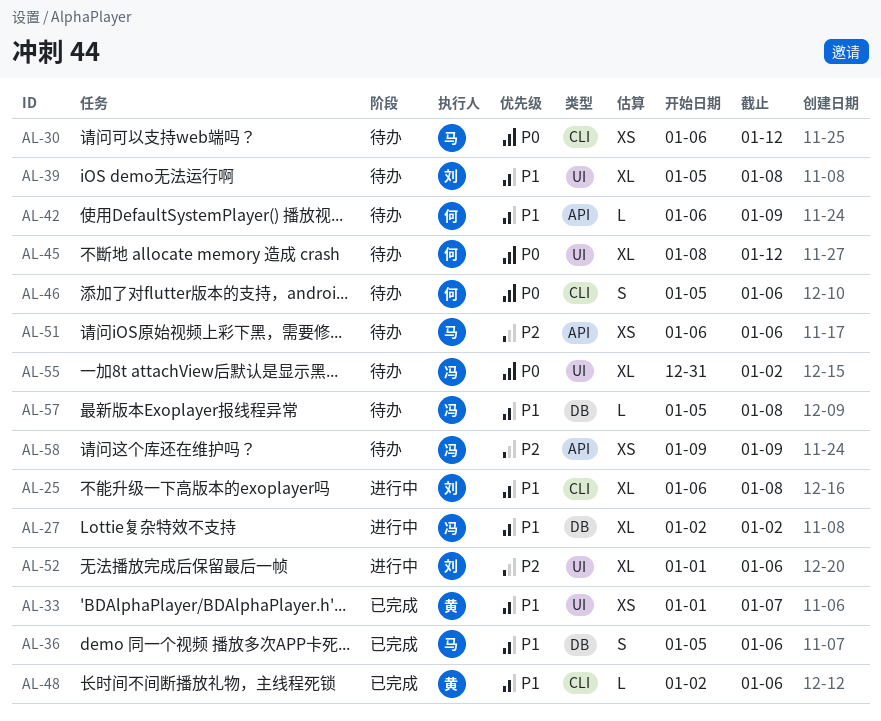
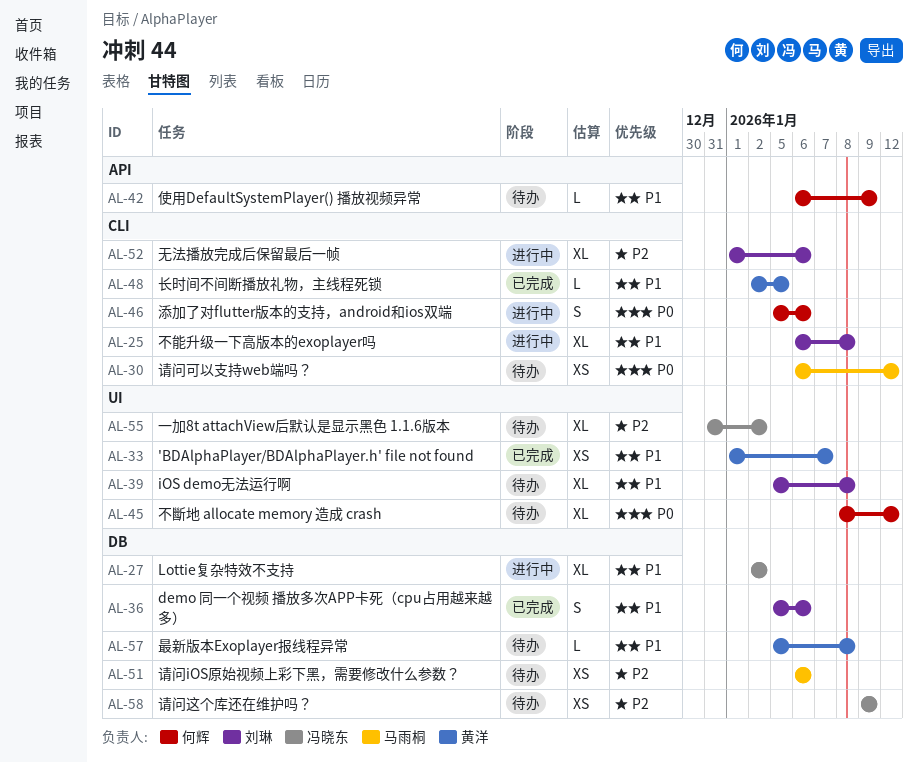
AL-36, owner: 马雨桐 -> 刘琳
AL-46, status: 待办 -> 进行中
AL-48, due: Jan 6 -> Jan 5
AL-51, label: API -> DB
AL-52, label: UI -> CLI
AL-55, priority: P0 -> P2
AL-57, owner: 冯晓东 -> 黄洋
AL-58, label: API -> DB

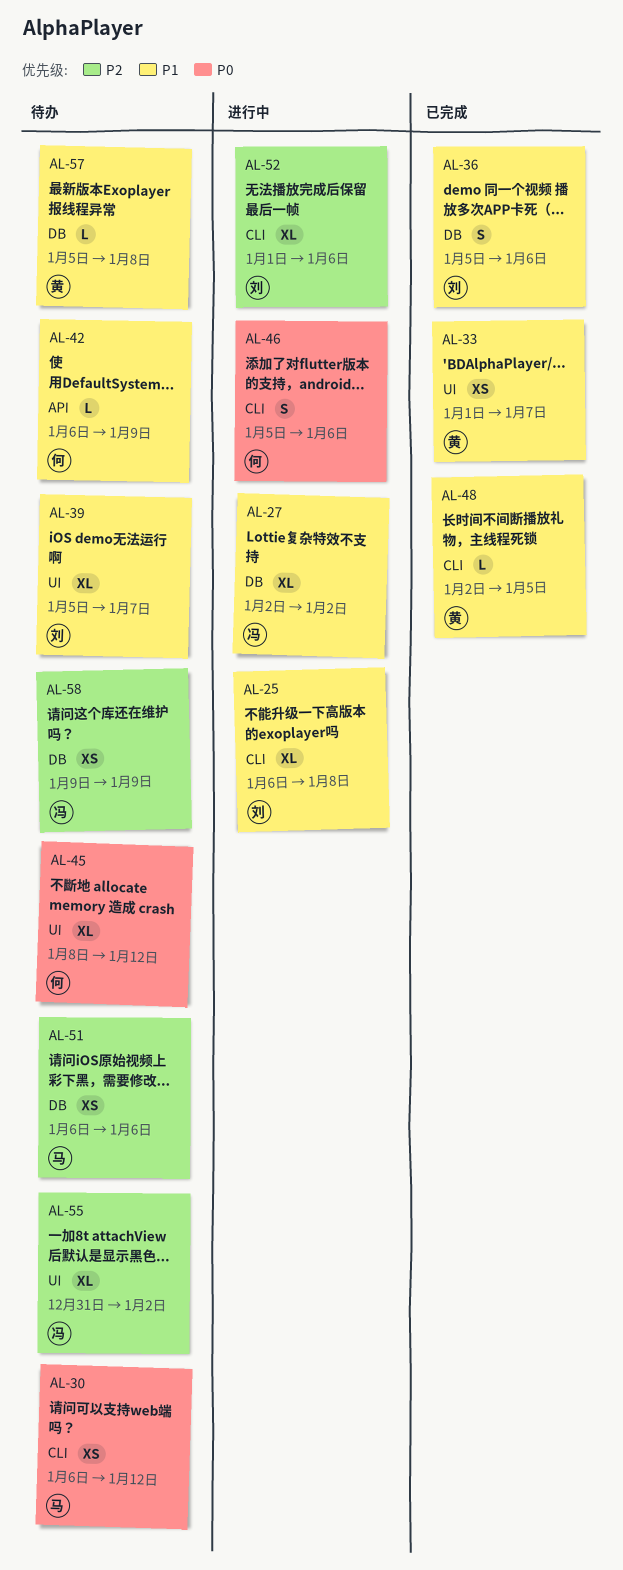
AL-39, due: Jan 8 -> Jan 7

